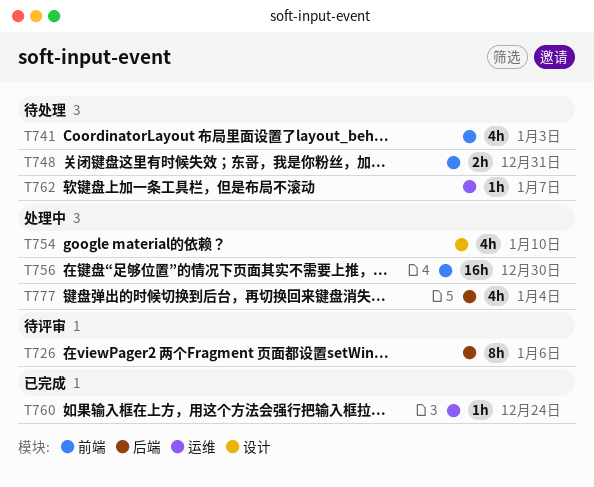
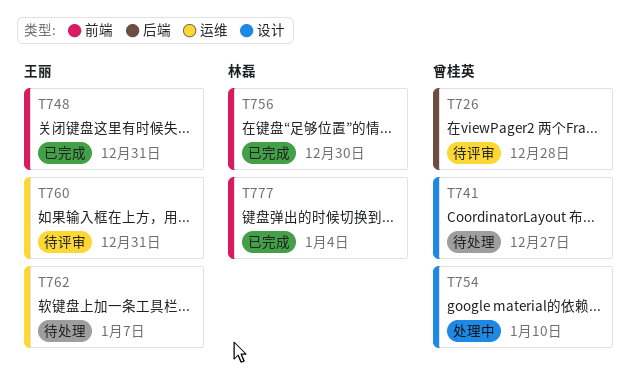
T726, due: Jan 6 -> Dec 28
T741, label: 前端 -> 设计
T741, due: Jan 3 -> Dec 27
T748, status: 待处理 -> 已完成
T756, status: 处理中 -> 已完成
T760, status: 已完成 -> 待评审
T760, due: Dec 24 -> Dec 31
T777, status: 处理中 -> 已完成
T777, label: 后端 -> 前端

